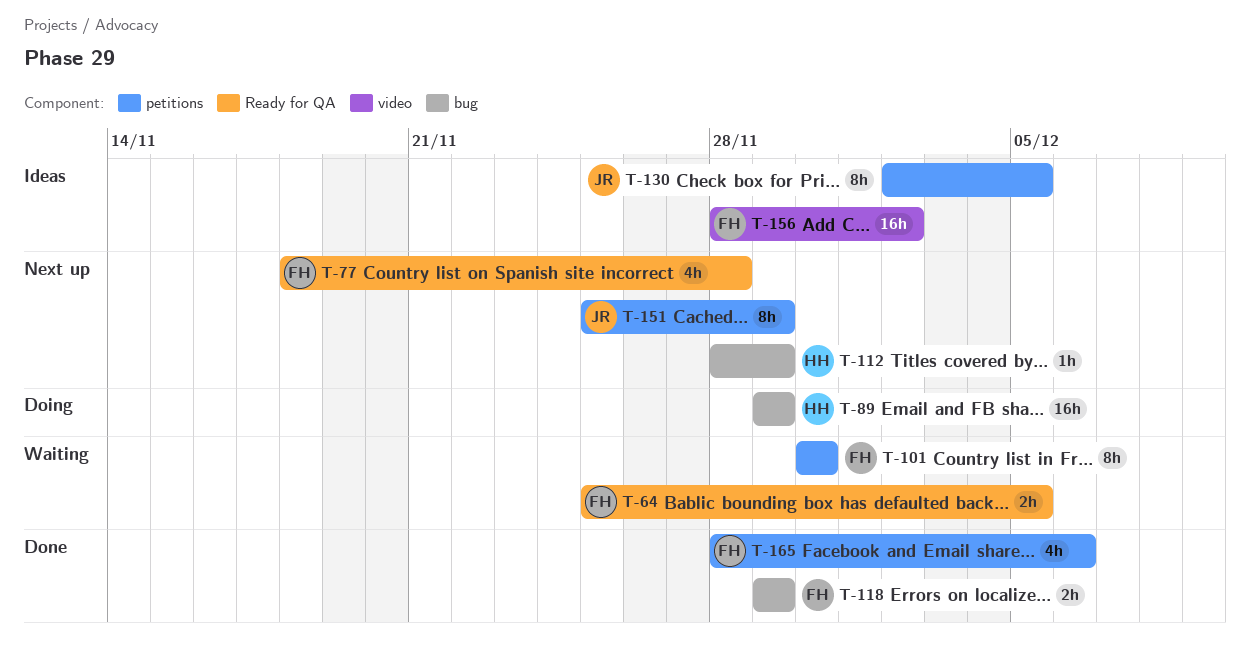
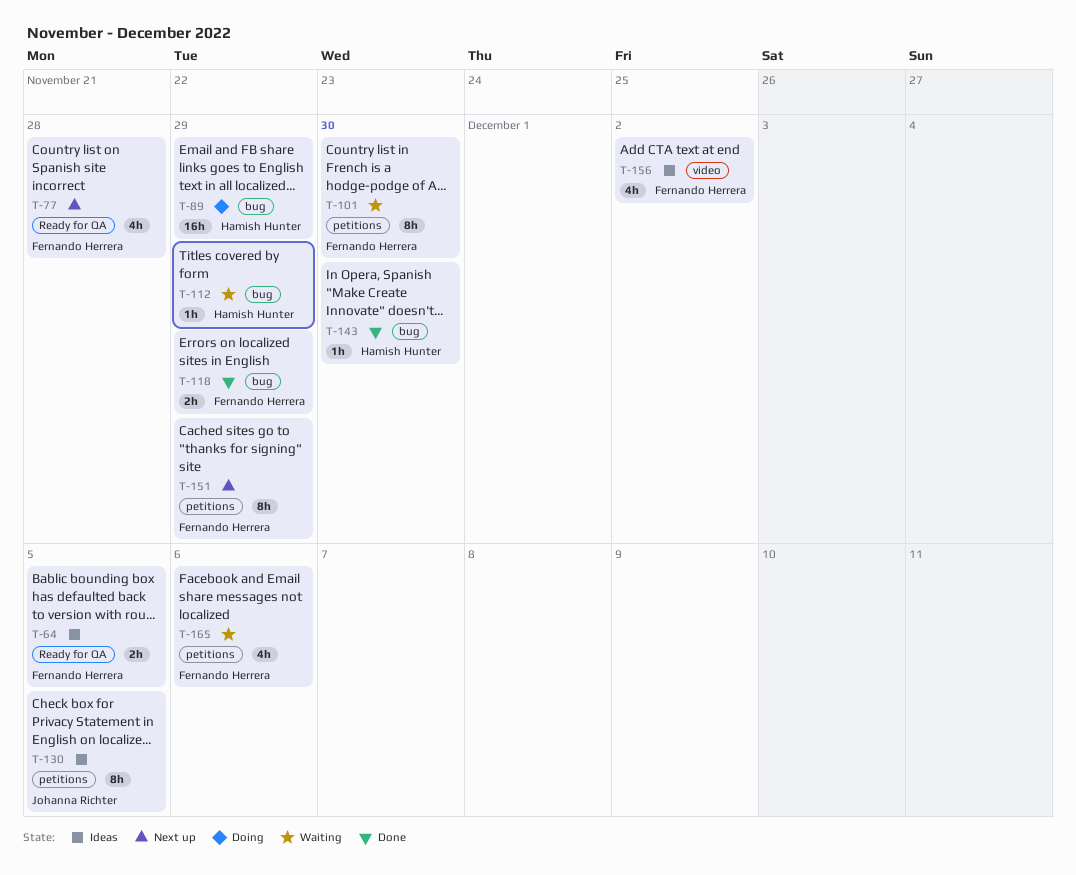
T-64, status: Waiting -> Ideas
T-112, status: Next up -> Waiting
T-143: none -> present
T-151, owner: Johanna Richter -> Fernando Herrera
T-156, estimate: 16h -> 4h
T-165, status: Done -> Waiting

